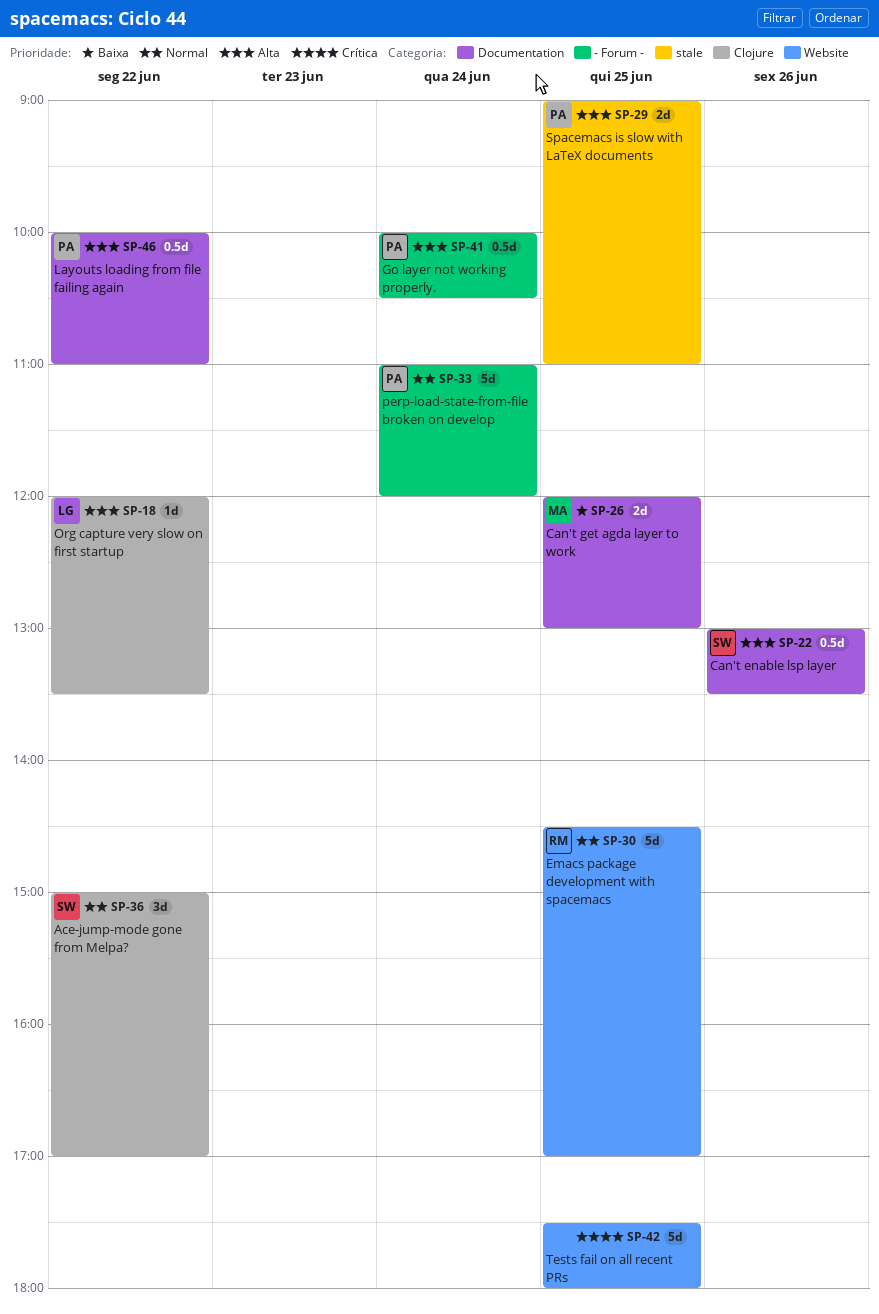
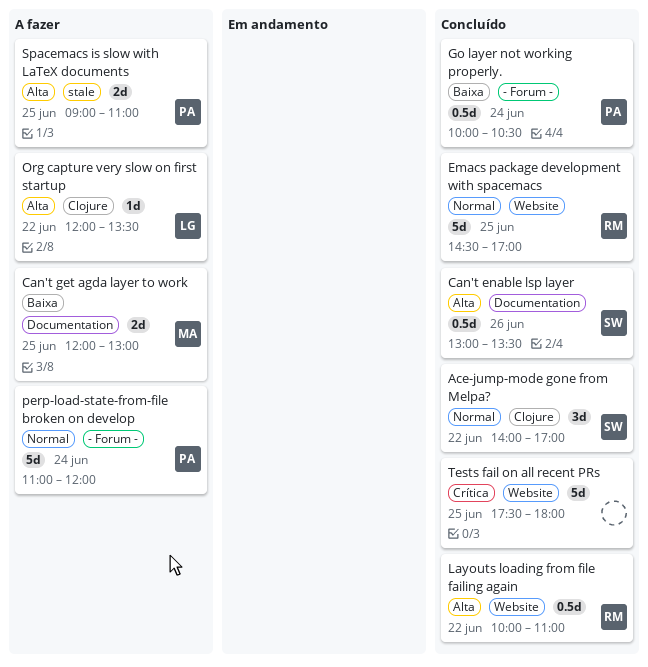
Ace-jump-mode gone from Melpa?, begins: 15:00 -> 14:00
Go layer not working properly., priority: Alta -> Baixa
Layouts loading from file failing again, owner: PA -> RM
Layouts loading from file failing again, label: Documentation -> Website

